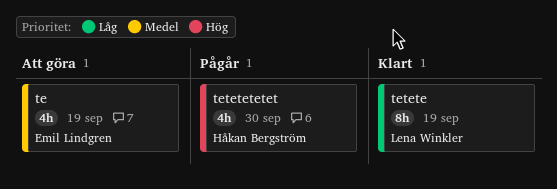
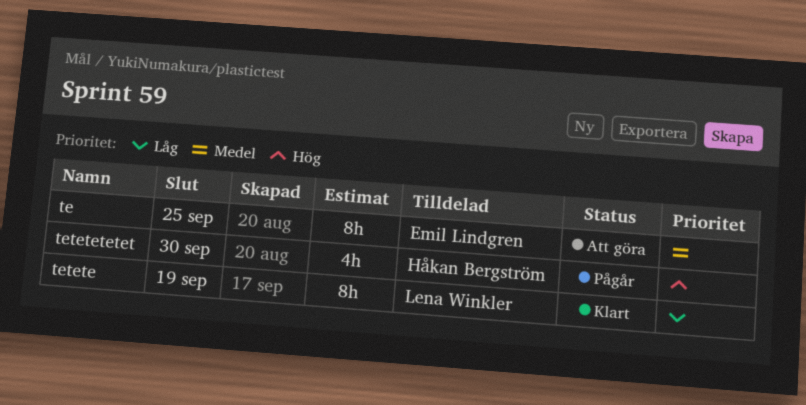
te, estimate: 4h -> 8h
te, due: Sep 19 -> Sep 25

